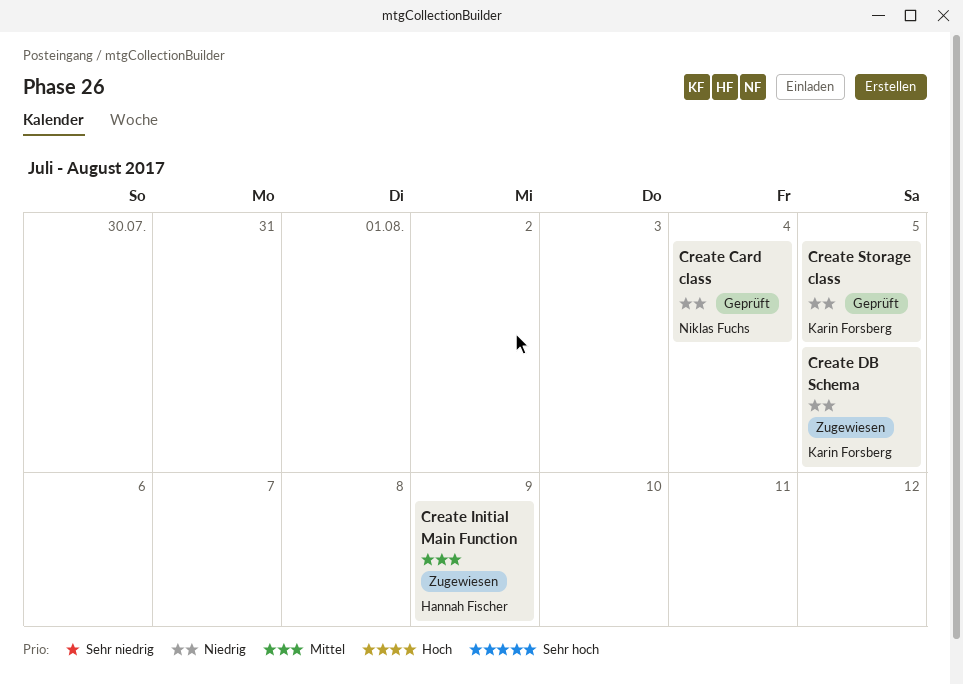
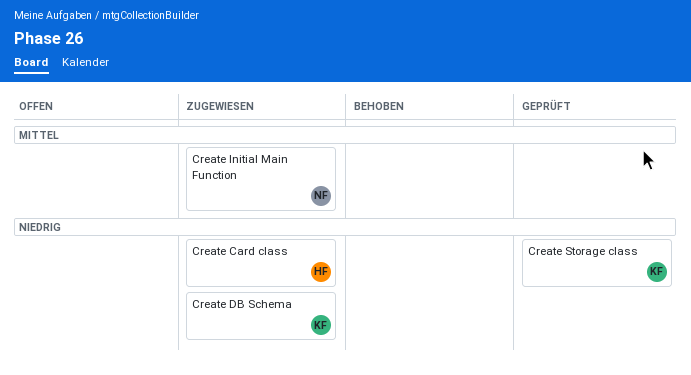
Create Card class, status: Geprüft -> Zugewiesen
Create Card class, owner: Niklas Fuchs -> Hannah Fischer
Create Initial Main Function, owner: Hannah Fischer -> Niklas Fuchs

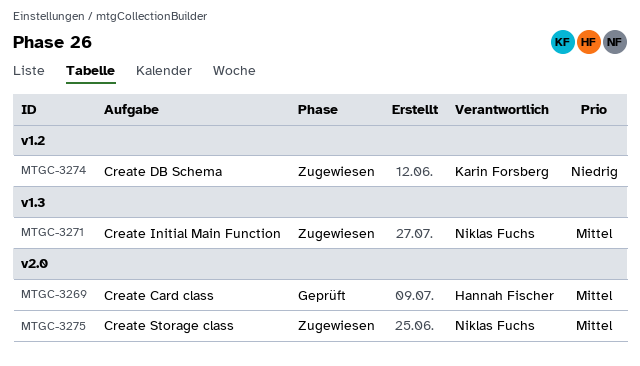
Create Card class, status: Zugewiesen -> Geprüft
Create Card class, priority: Niedrig -> Mittel
Create Storage class, status: Geprüft -> Zugewiesen
Create Storage class, owner: Karin Forsberg -> Niklas Fuchs
Create Storage class, priority: Niedrig -> Mittel

